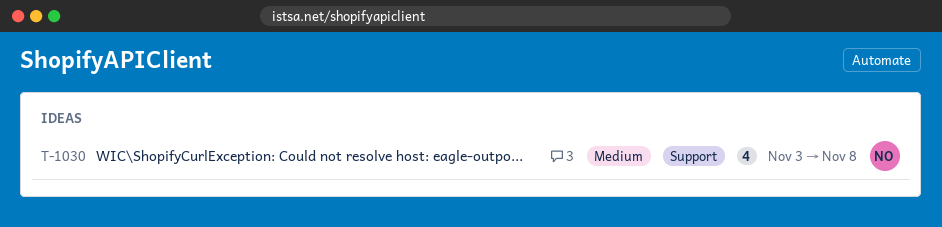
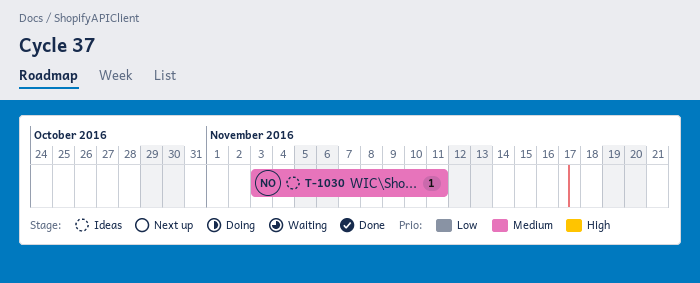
T-1030, estimate: 4 -> 1
T-1030, due: Nov 8 -> Nov 11

